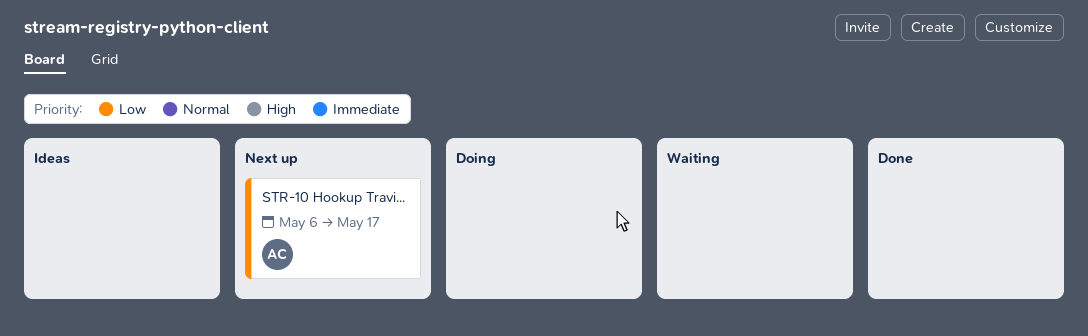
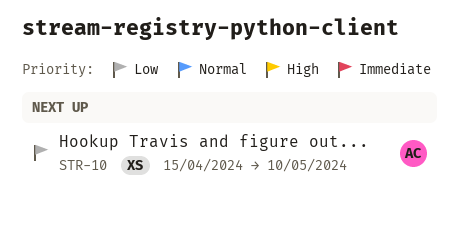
STR-10, start: May 6 -> Apr 15
STR-10, due: May 17 -> May 10

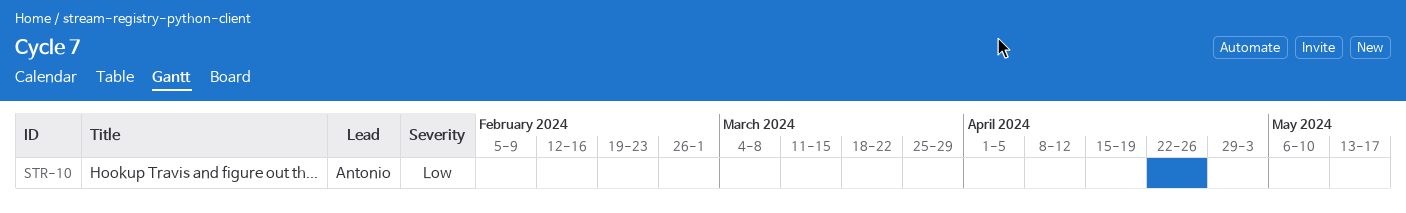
STR-10, start: Apr 15 -> Apr 22
STR-10, due: May 10 -> Apr 26

